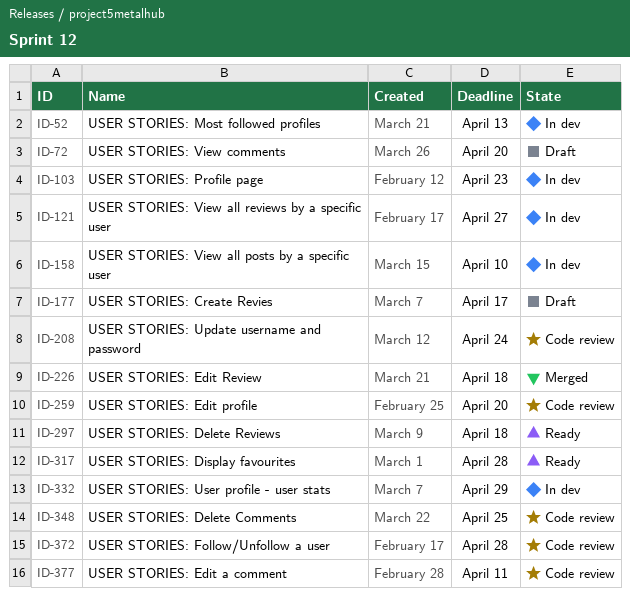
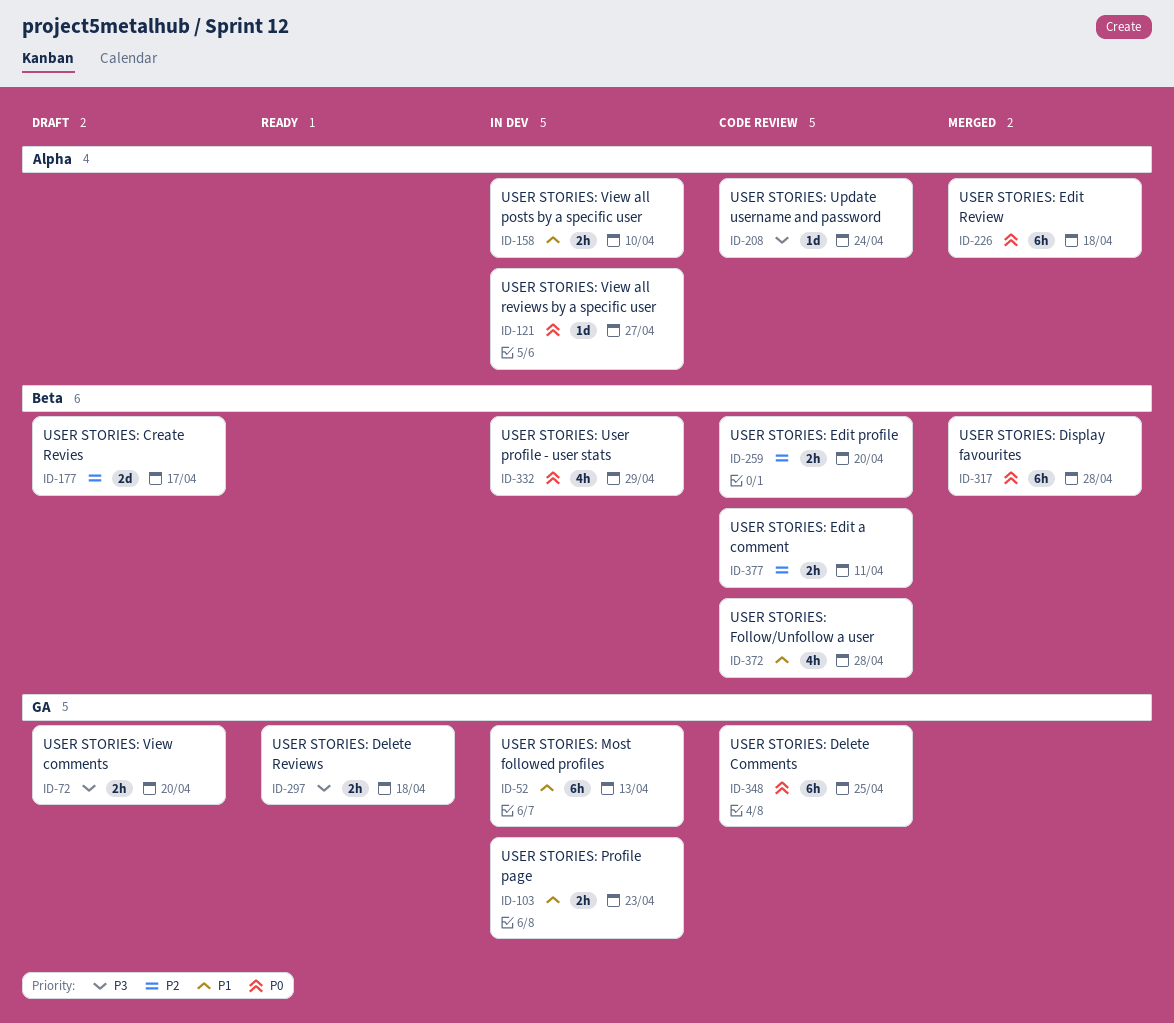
ID-317, status: Ready -> Merged

